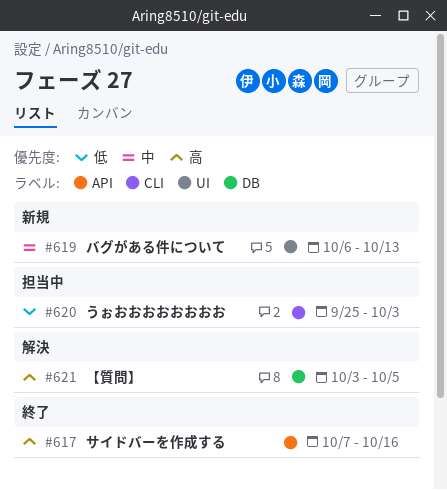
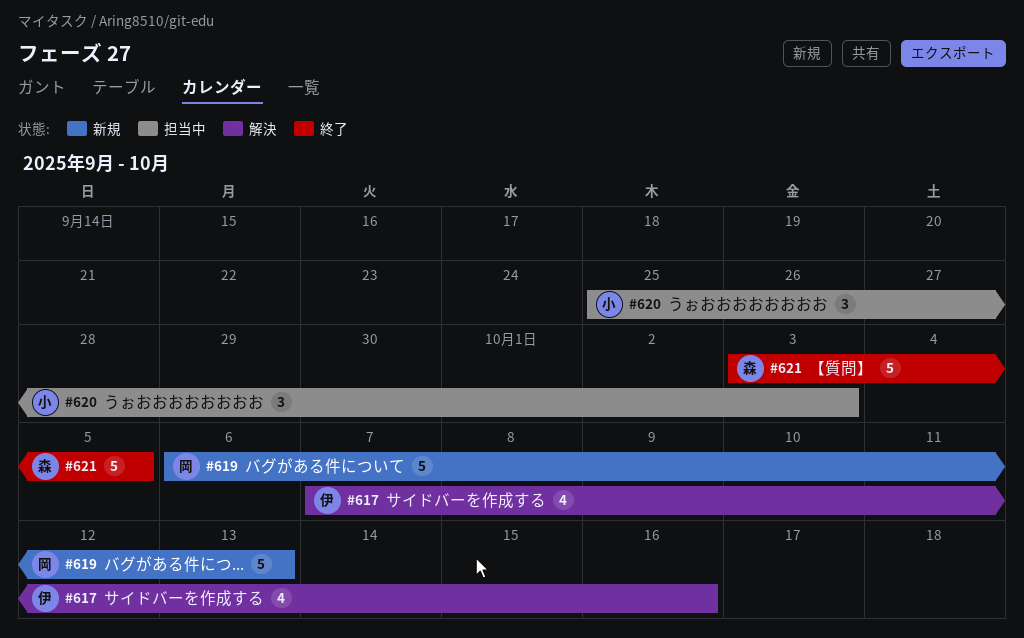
#617, status: 終了 -> 解決
#621, status: 解決 -> 終了

